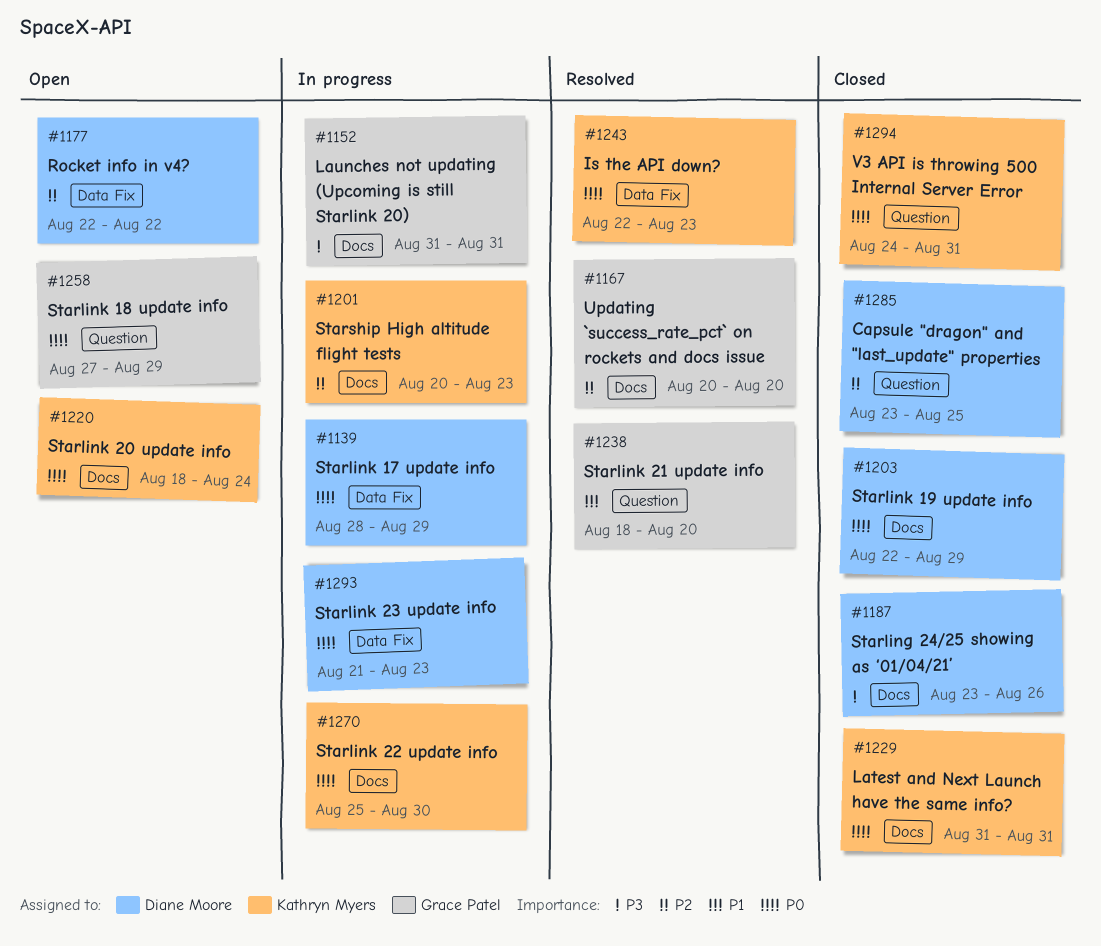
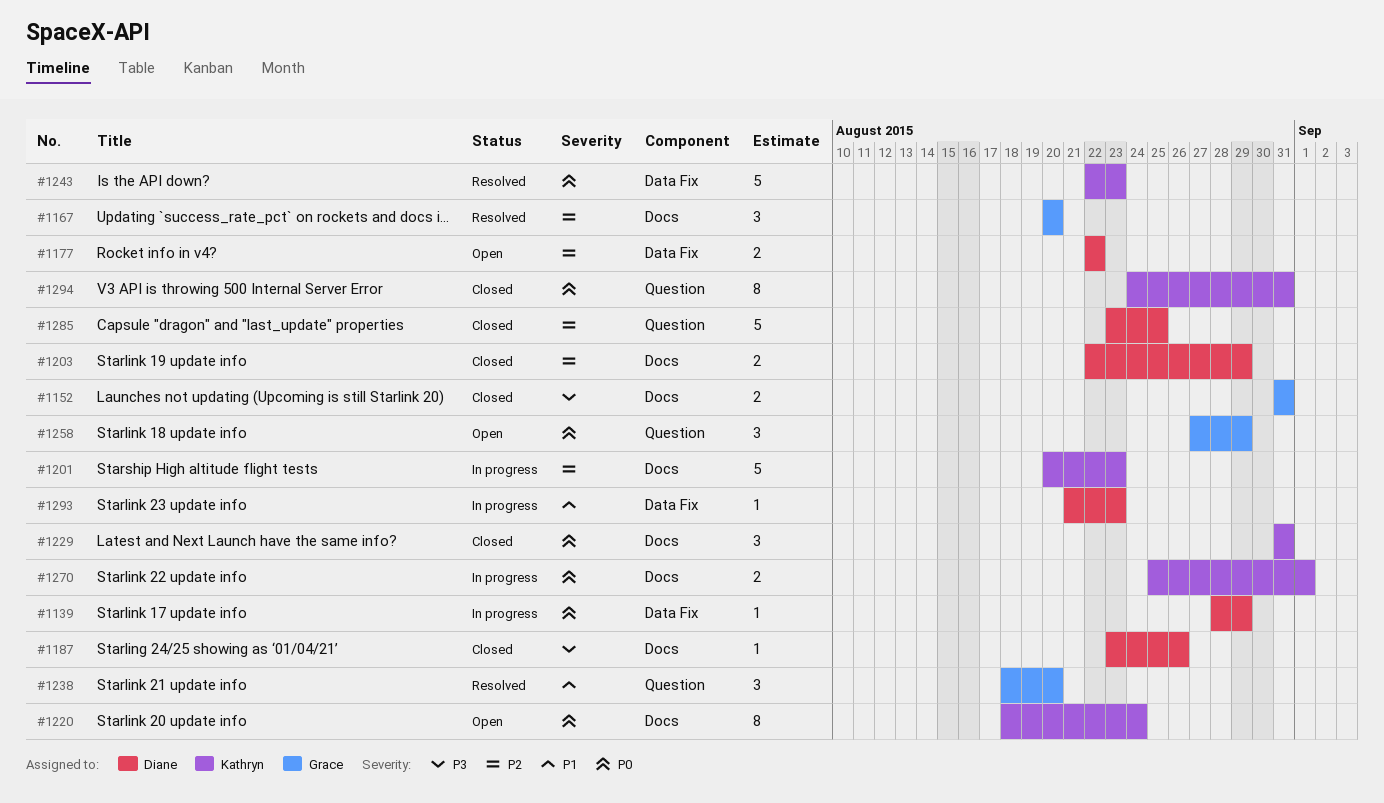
#1152, status: In progress -> Closed
#1203, priority: P0 -> P2
#1270, due: Aug 30 -> Sep 1
#1293, priority: P0 -> P1

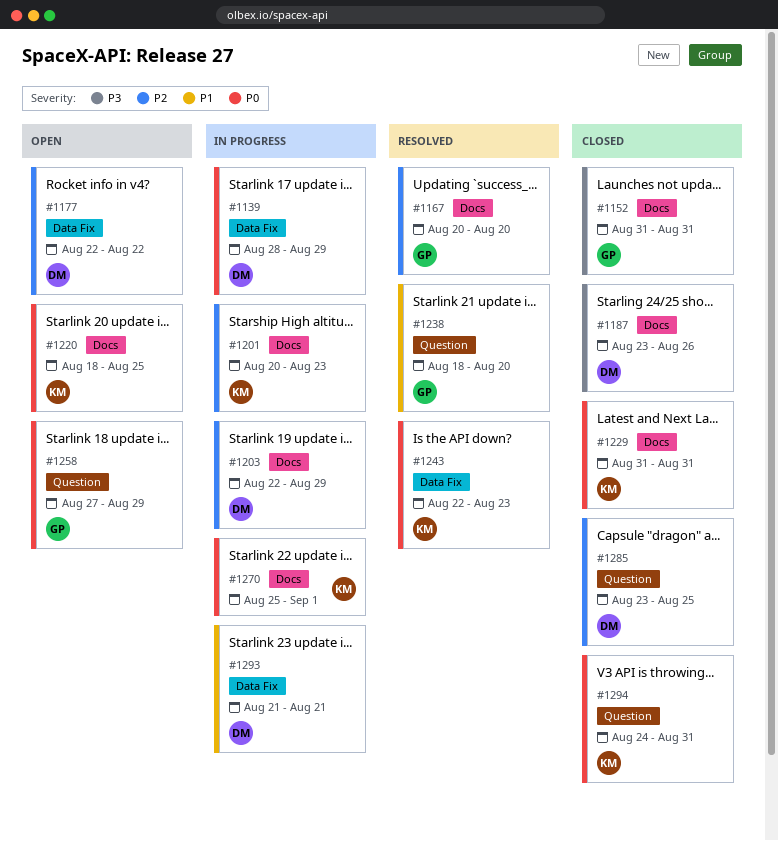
#1203, status: Closed -> In progress
#1220, due: Aug 24 -> Aug 25
#1293, due: Aug 23 -> Aug 21

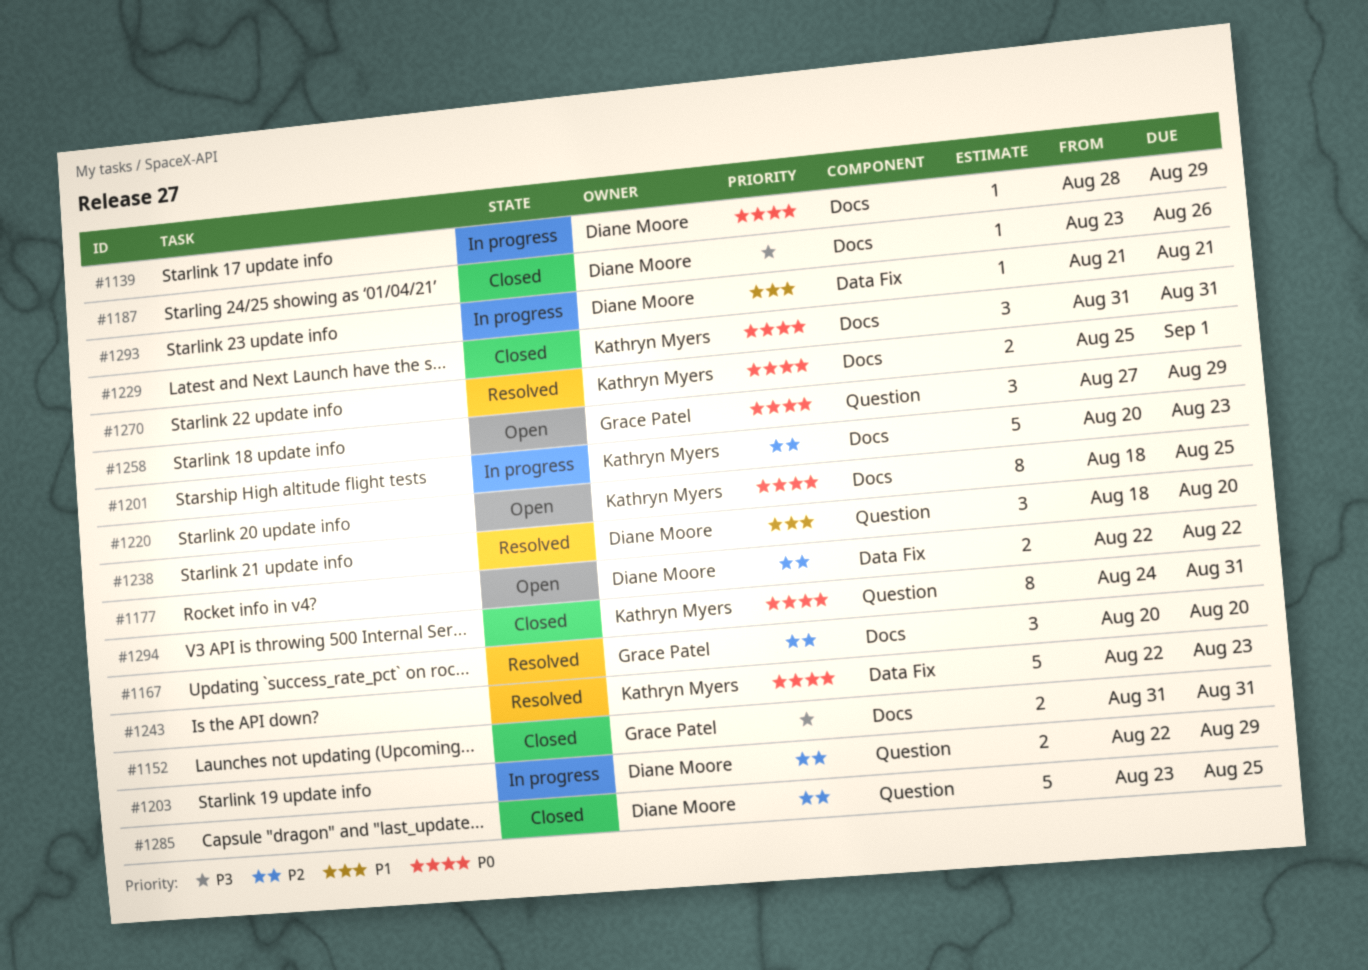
#1139, label: Data Fix -> Docs
#1203, label: Docs -> Question
#1238, owner: Grace Patel -> Diane Moore
#1270, status: In progress -> Resolved

